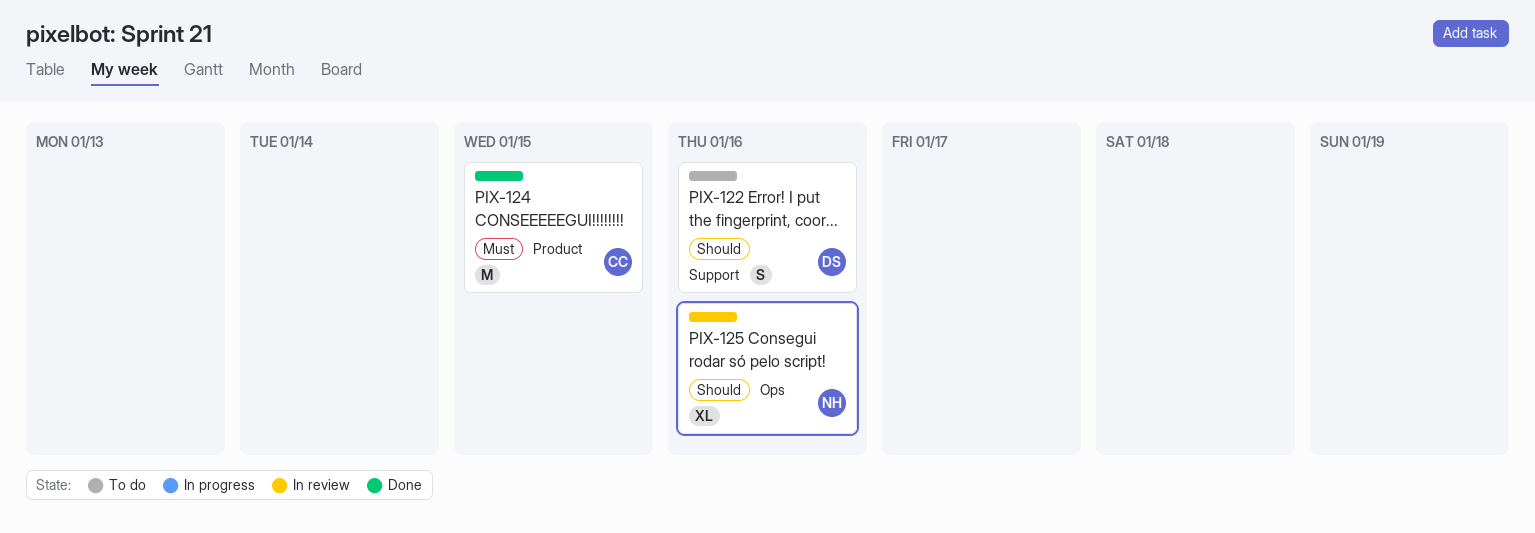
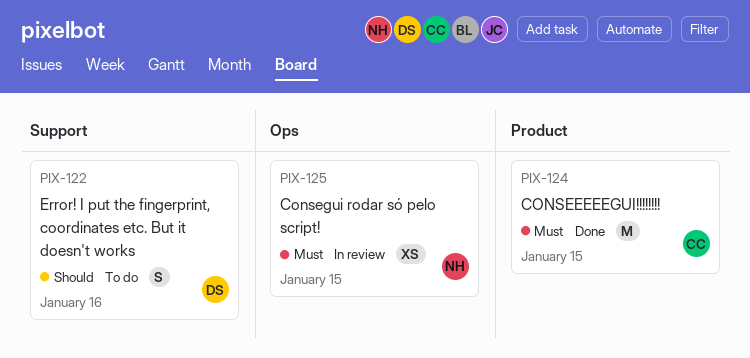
PIX-125, priority: Should -> Must
PIX-125, estimate: XL -> XS
PIX-125, due: Jan 16 -> Jan 15

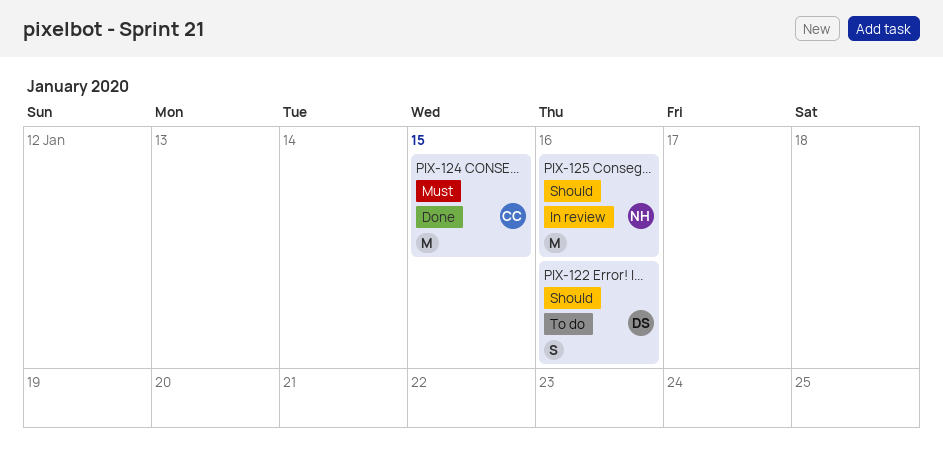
PIX-125, priority: Must -> Should
PIX-125, estimate: XS -> M
PIX-125, due: Jan 15 -> Jan 16

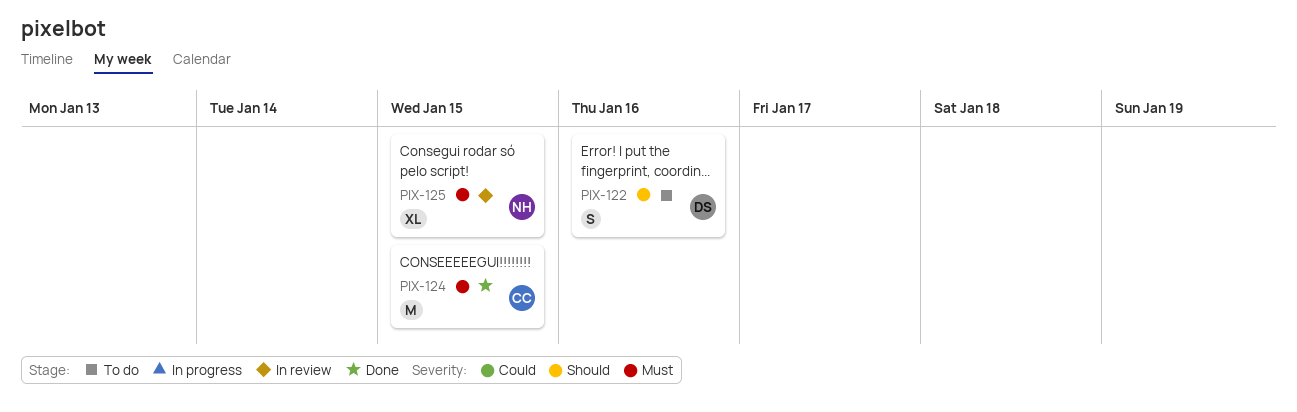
PIX-125, priority: Should -> Must
PIX-125, estimate: M -> XL
PIX-125, due: Jan 16 -> Jan 15

